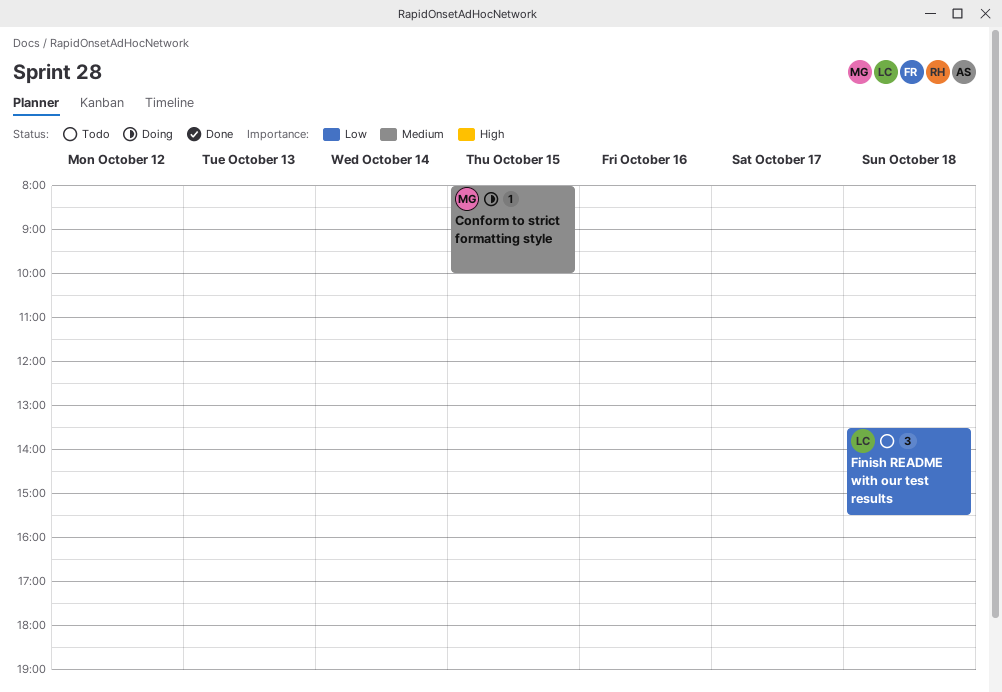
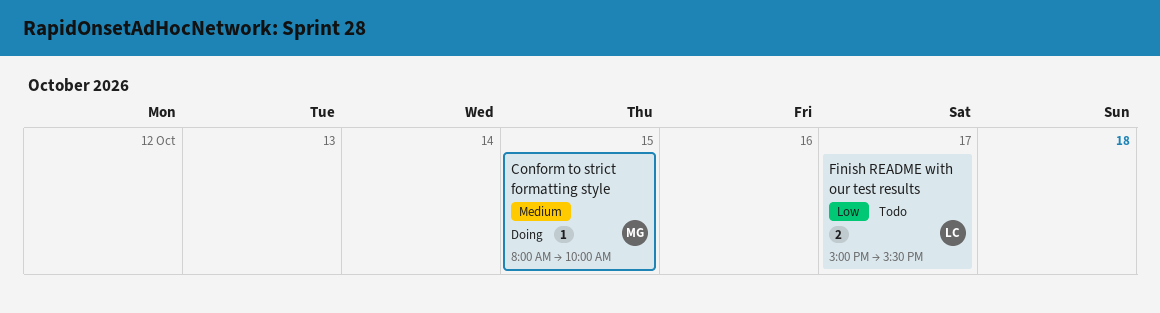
Finish README with our test results, estimate: 3 -> 2
Finish README with our test results, day: Oct 18 -> Oct 17
Finish README with our test results, begins: 13:30 -> 15:00

